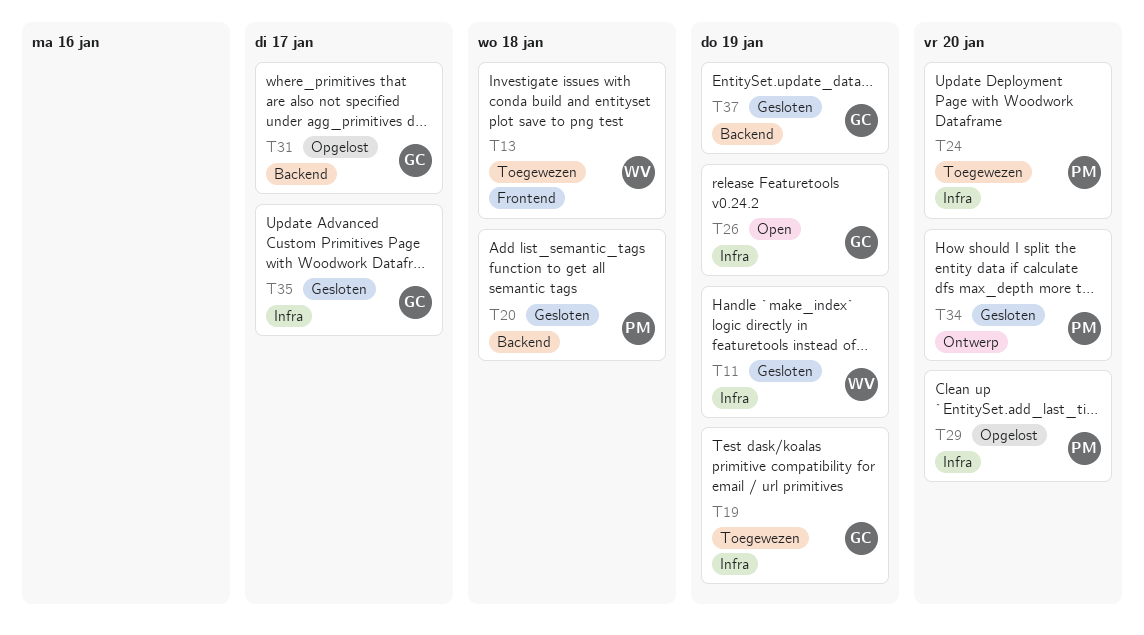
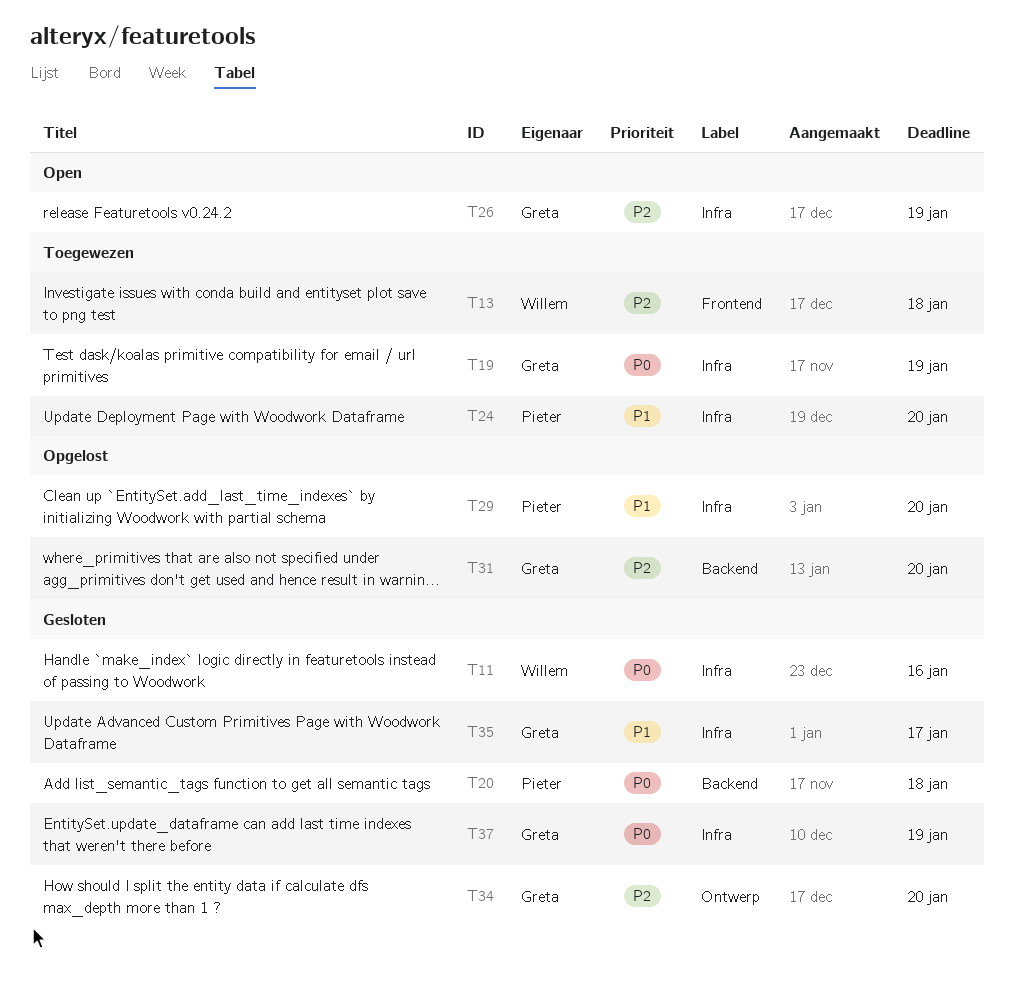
T11, due: Jan 19 -> Jan 16
T31, due: Jan 17 -> Jan 20
T34, owner: Pieter -> Greta
T37, label: Backend -> Infra

